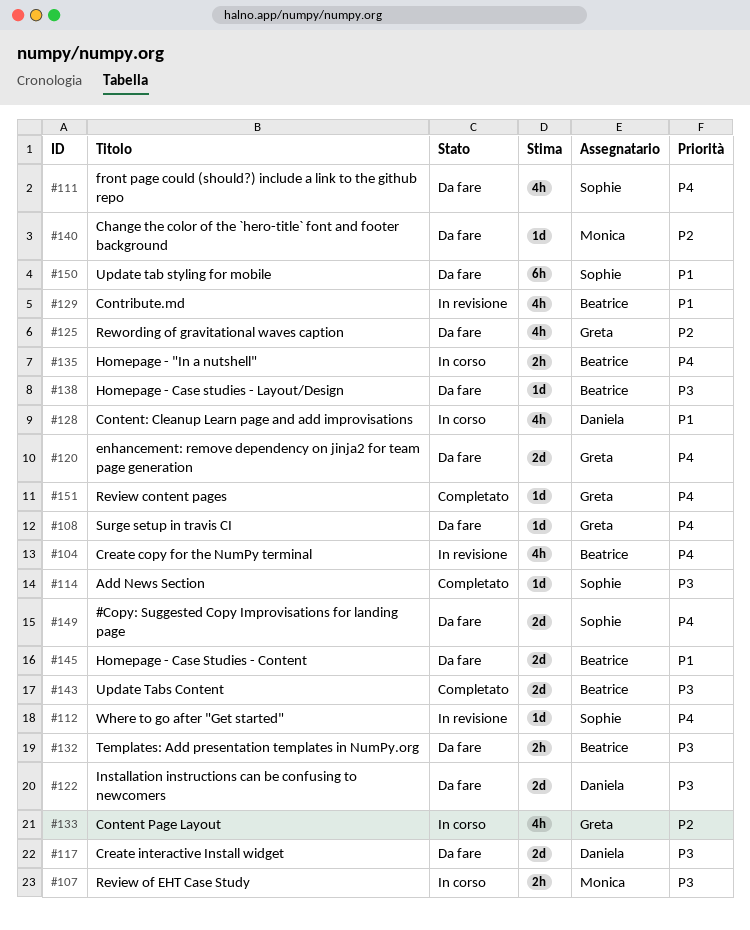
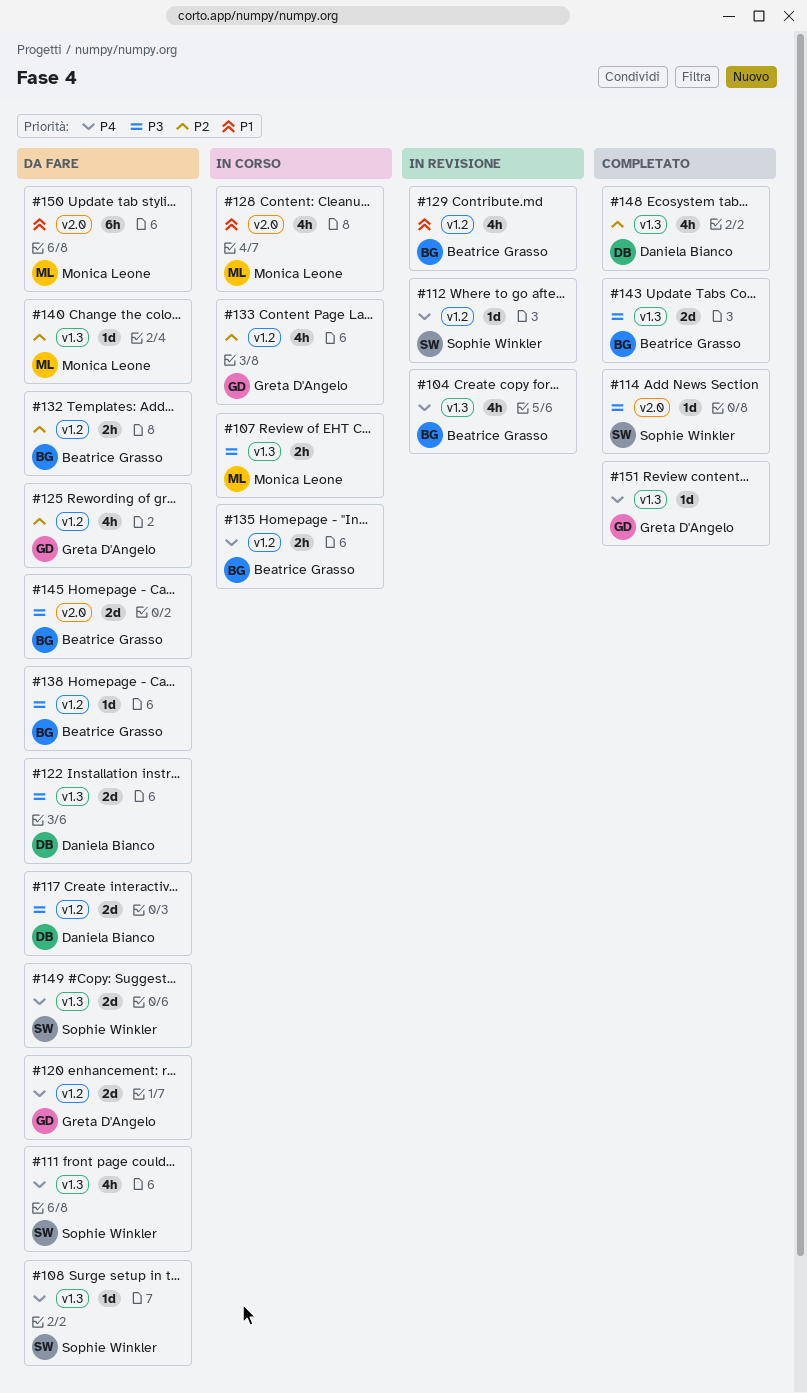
#108, owner: Greta D'Angelo -> Sophie Winkler
#128, owner: Daniela Bianco -> Monica Leone
#132, priority: P3 -> P2
#145, priority: P1 -> P3
#148: none -> present
#150, owner: Sophie Winkler -> Monica Leone

